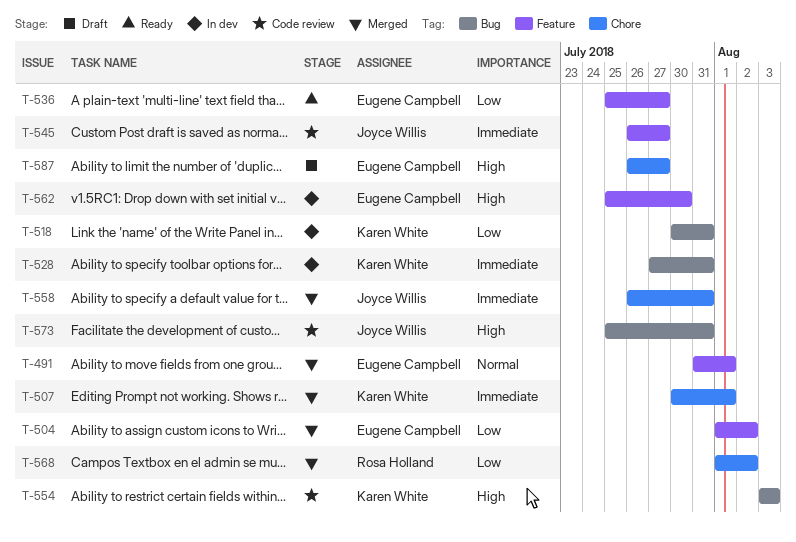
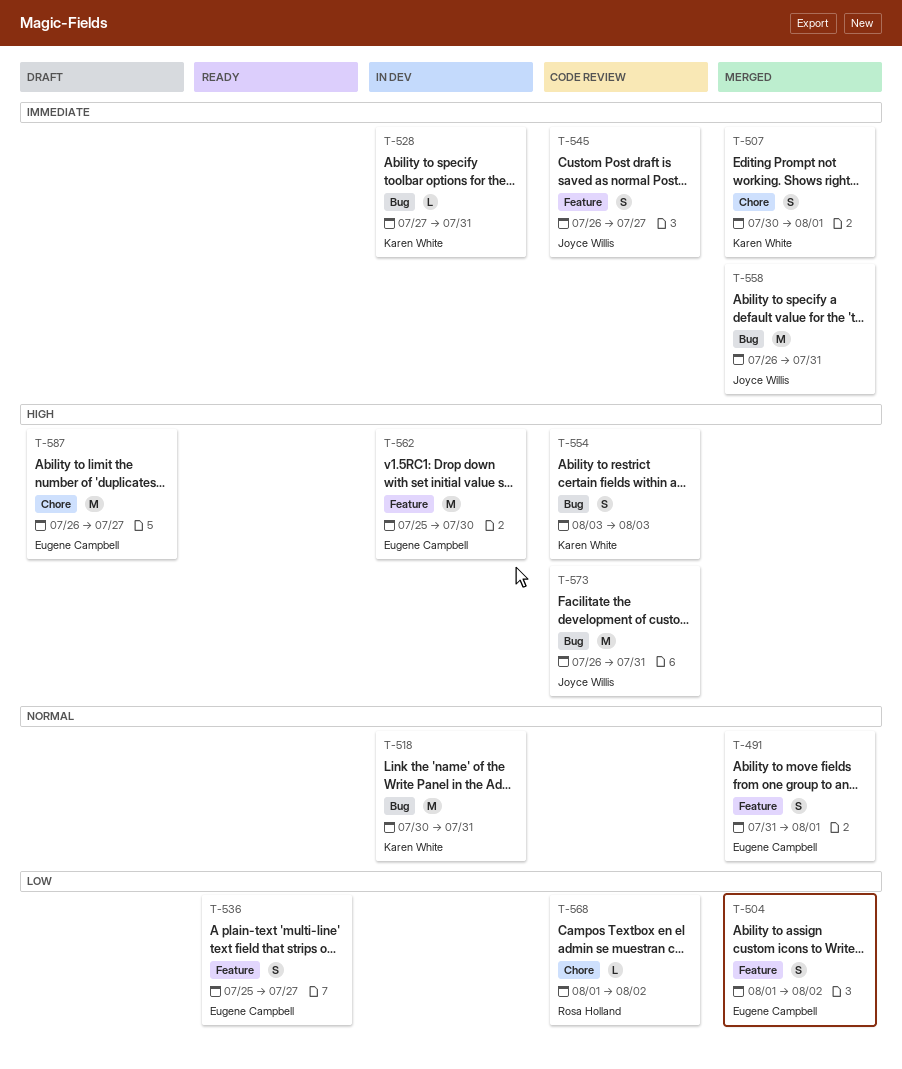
T-518, priority: Low -> Normal
T-558, label: Chore -> Bug
T-568, status: Merged -> Code review
T-573, start: Jul 25 -> Jul 26

